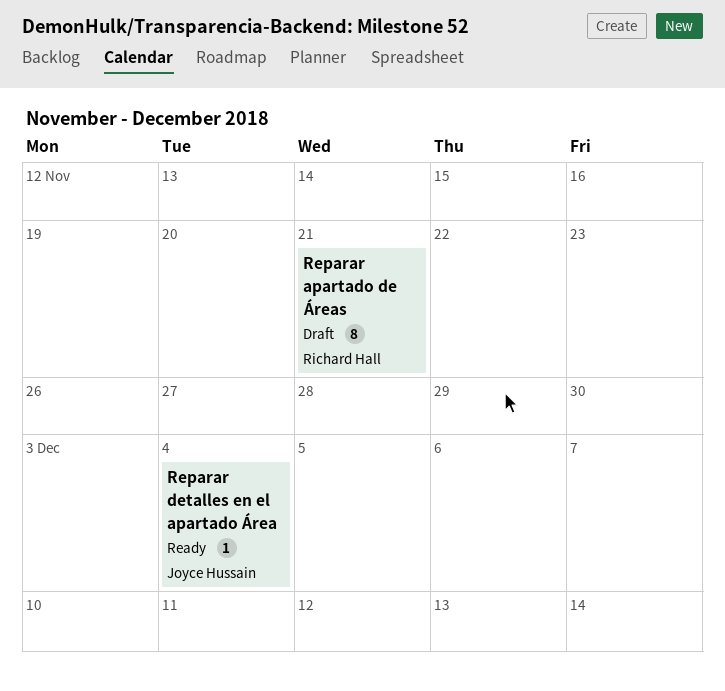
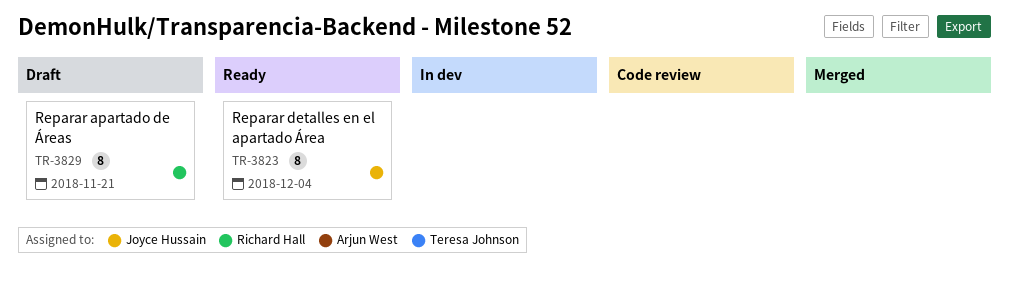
Reparar detalles en el apartado Área, estimate: 1 -> 8

